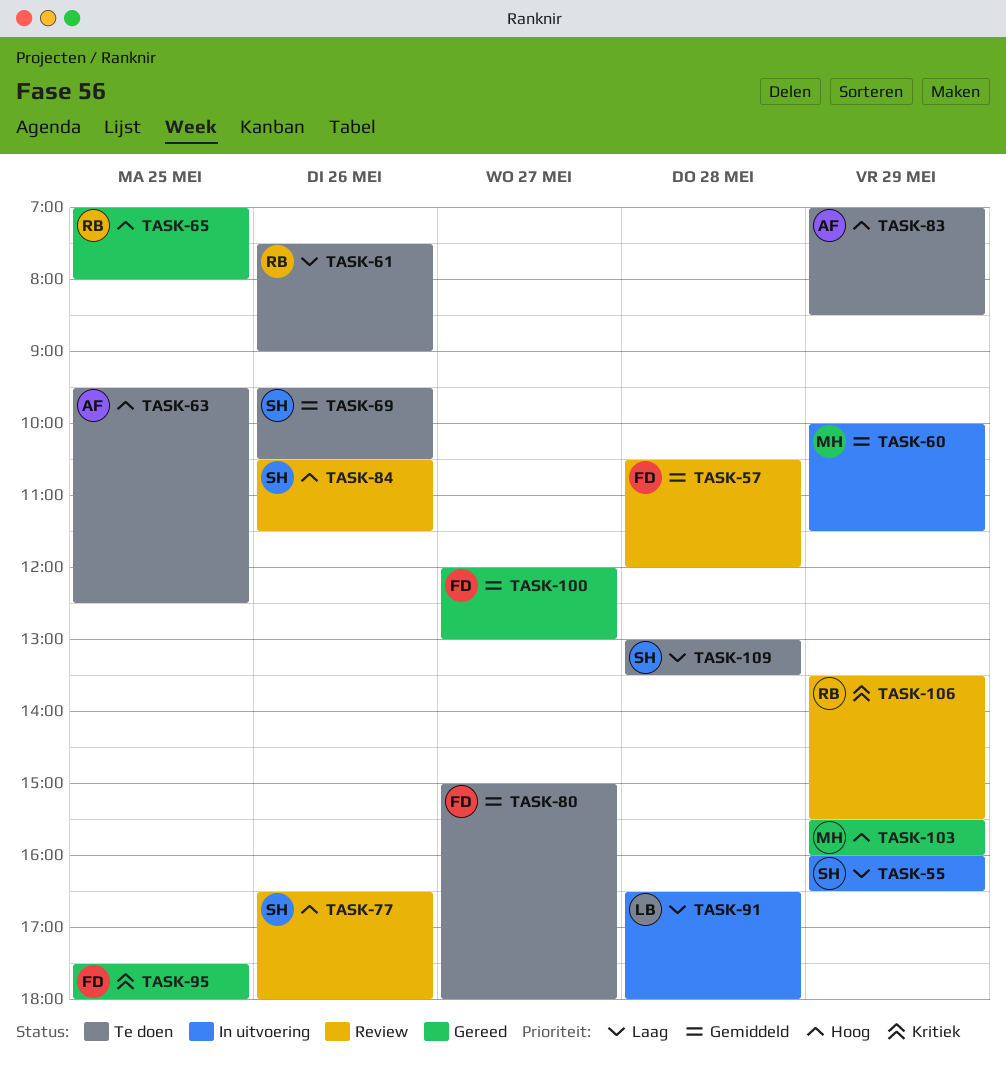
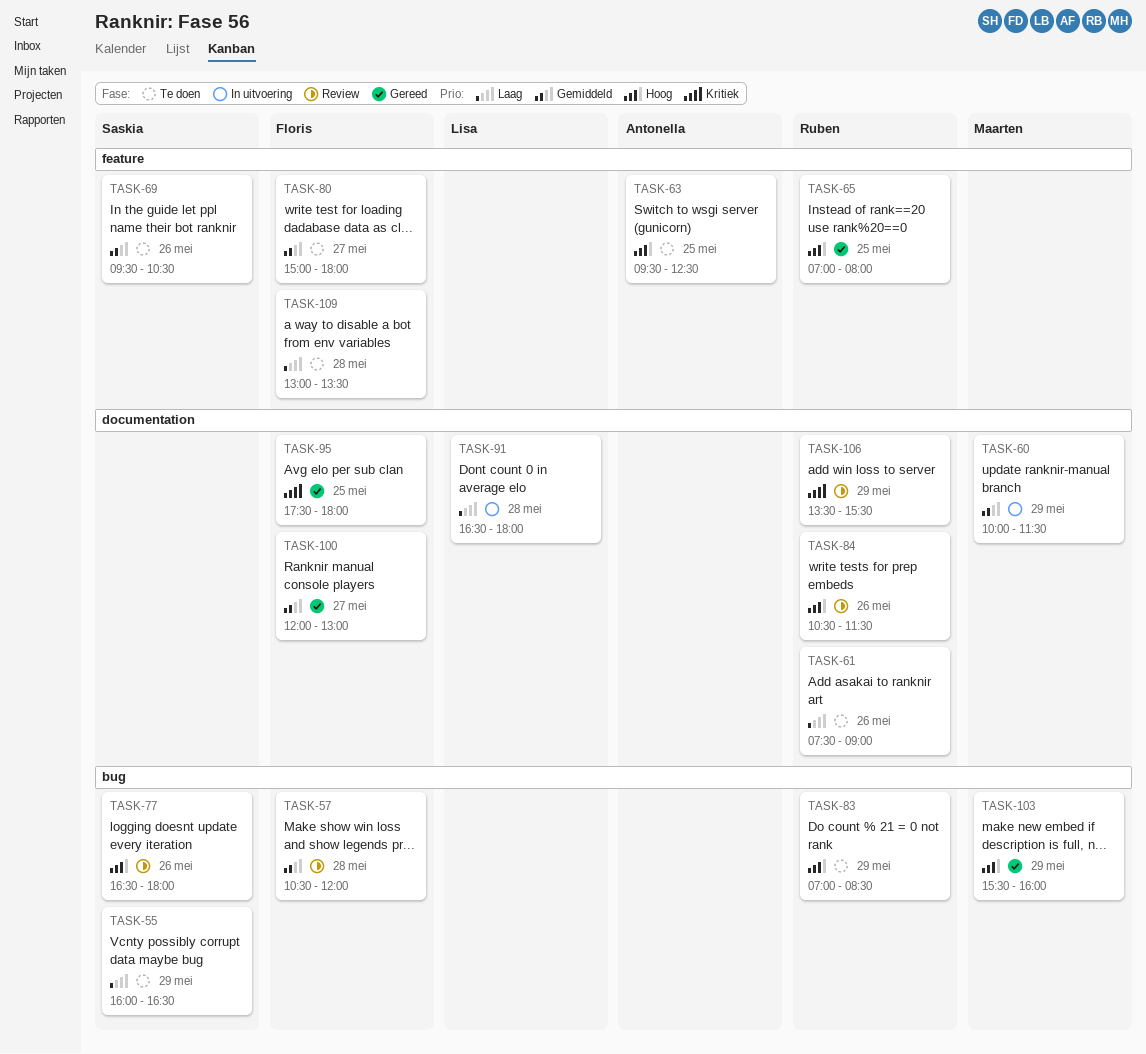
TASK-55, status: In uitvoering -> Te doen
TASK-83, owner: Antonella -> Ruben
TASK-84, owner: Saskia -> Ruben
TASK-109, owner: Saskia -> Floris

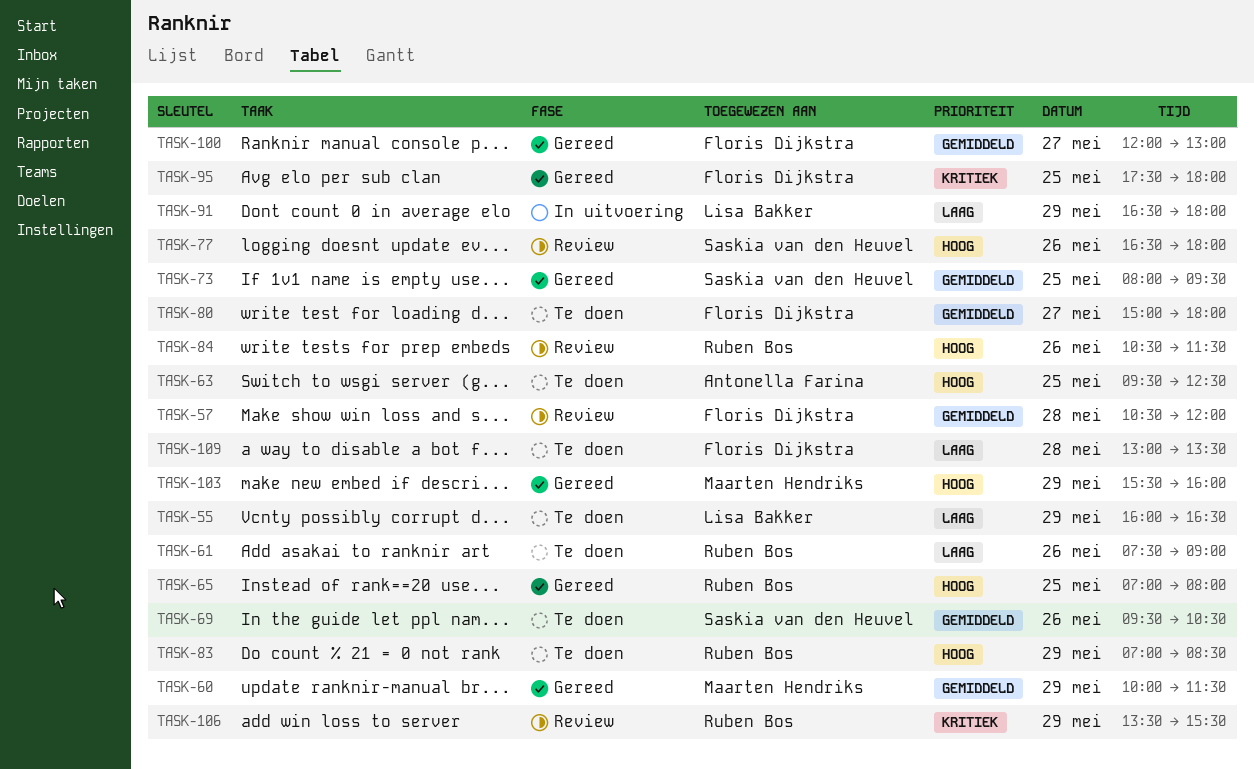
TASK-55, owner: Saskia van den Heuvel -> Lisa Bakker
TASK-60, status: In uitvoering -> Gereed
TASK-73: none -> present
TASK-91, day: May 28 -> May 29

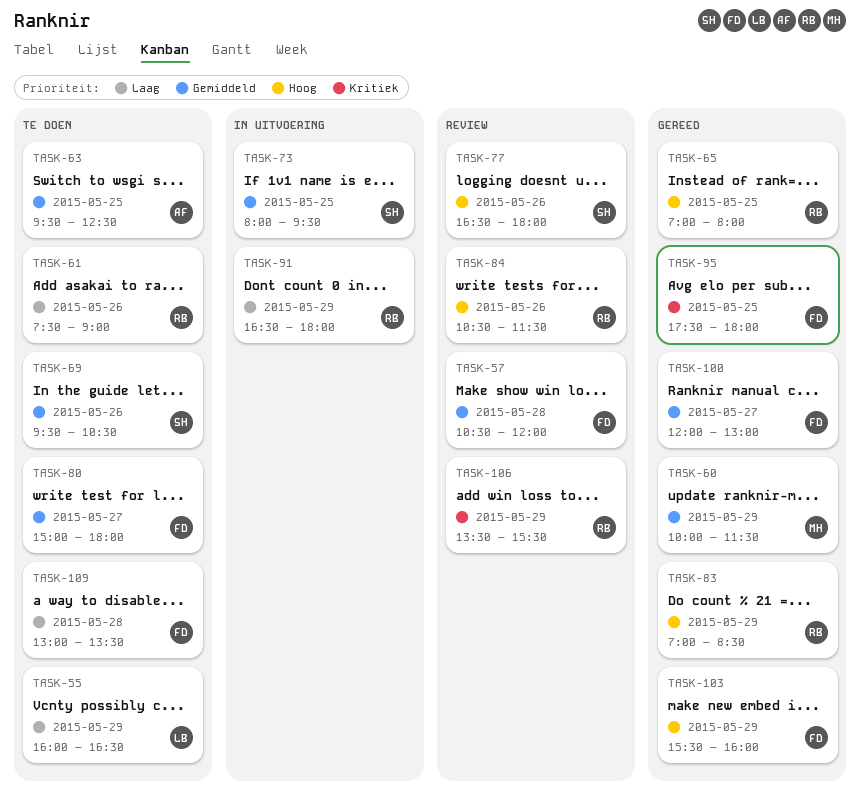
TASK-63, priority: Hoog -> Gemiddeld
TASK-73, status: Gereed -> In uitvoering
TASK-83, status: Te doen -> Gereed
TASK-91, owner: Lisa Bakker -> Ruben Bos
TASK-103, owner: Maarten Hendriks -> Floris Dijkstra

